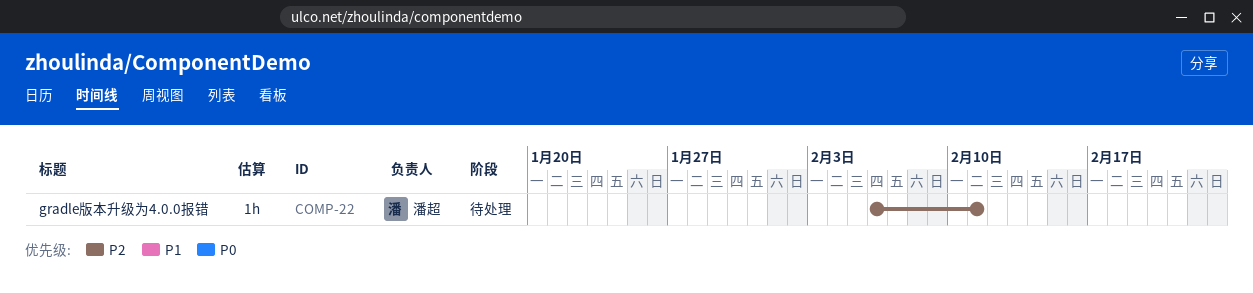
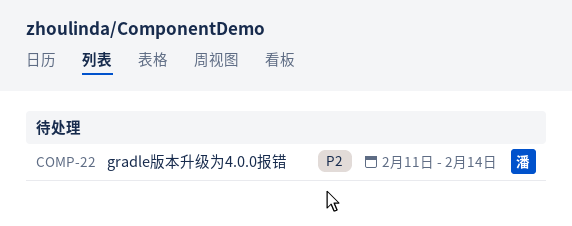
COMP-22, start: Feb 6 -> Feb 11
COMP-22, due: Feb 11 -> Feb 14

